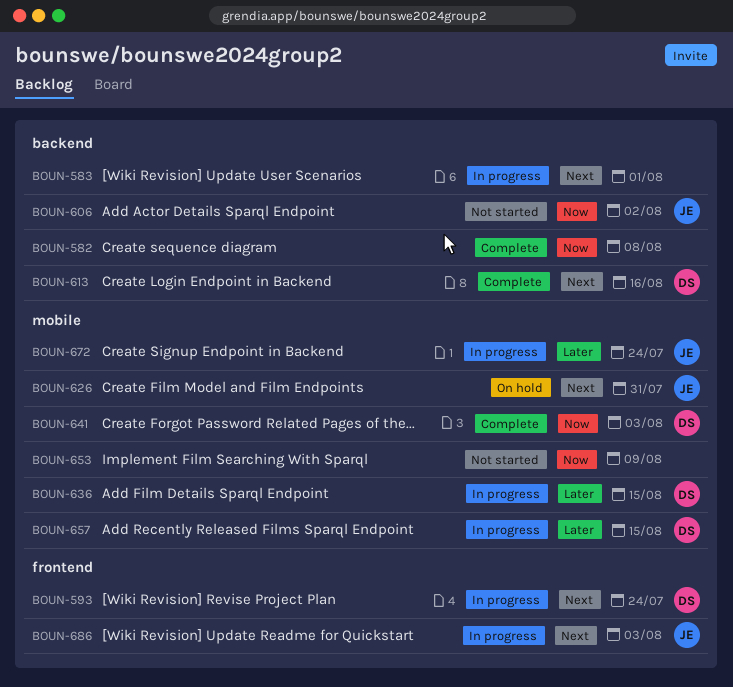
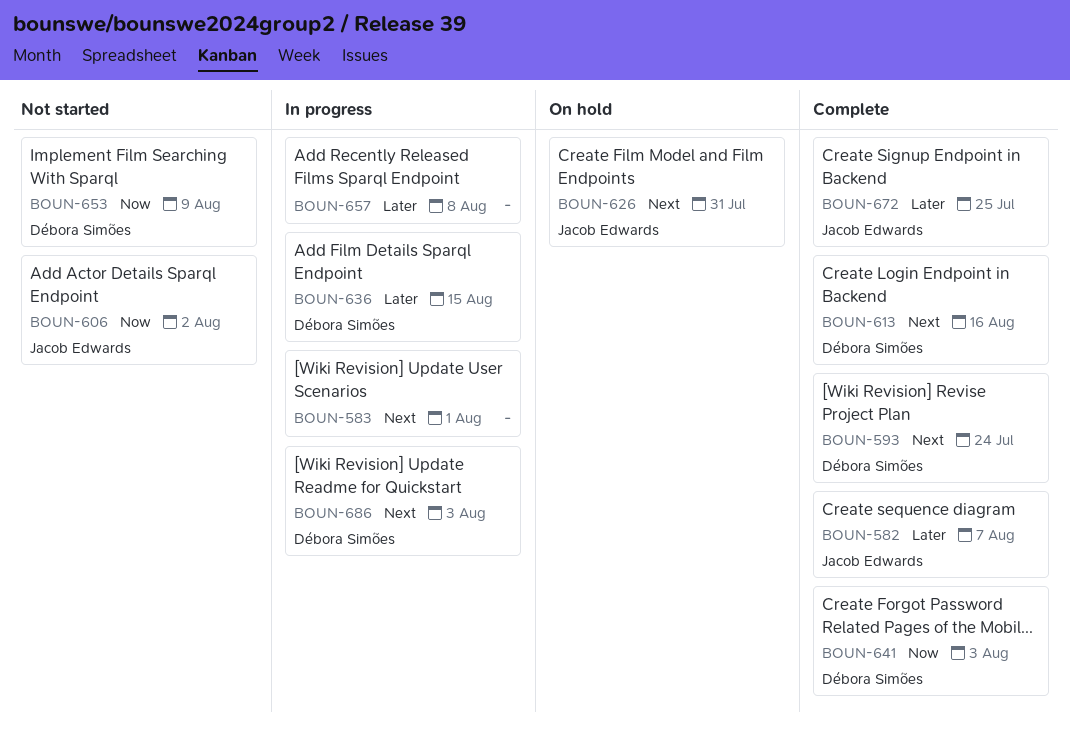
BOUN-582, owner: none -> Jacob Edwards
BOUN-582, priority: Now -> Later
BOUN-582, due: Aug 8 -> Aug 7
BOUN-593, status: In progress -> Complete
BOUN-653, owner: none -> Débora Simões
BOUN-657, owner: Débora Simões -> none
BOUN-657, due: Aug 15 -> Aug 8
BOUN-672, status: In progress -> Complete
BOUN-672, due: Jul 24 -> Jul 25
BOUN-686, owner: Jacob Edwards -> Débora Simões

